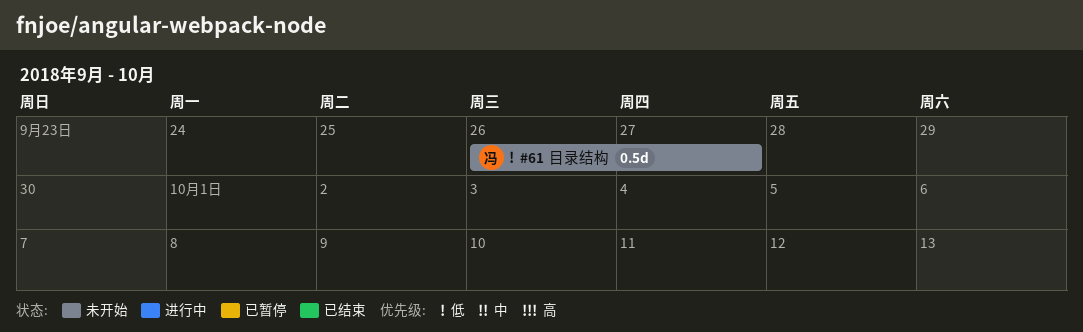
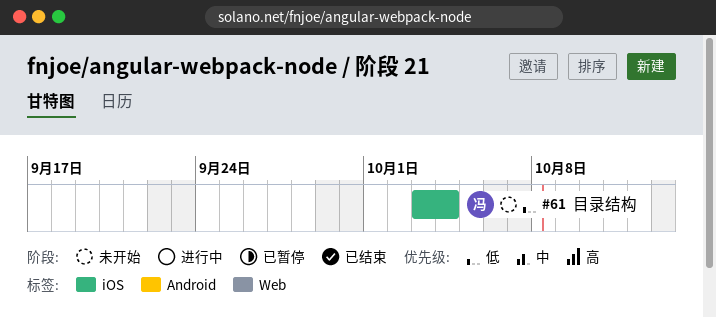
#61, start: Sep 26 -> Oct 3
#61, due: Sep 27 -> Oct 4

